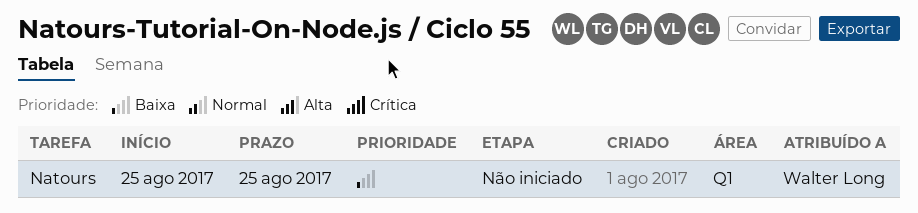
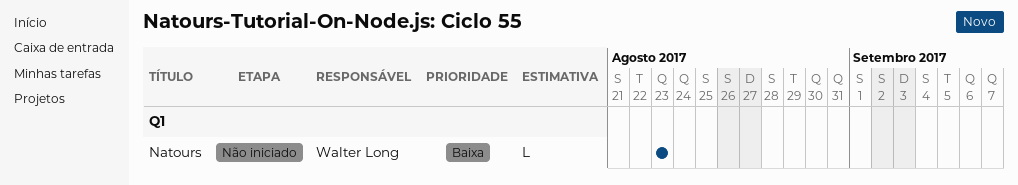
Natours, start: Aug 25 -> Aug 23
Natours, due: Aug 25 -> Aug 23

